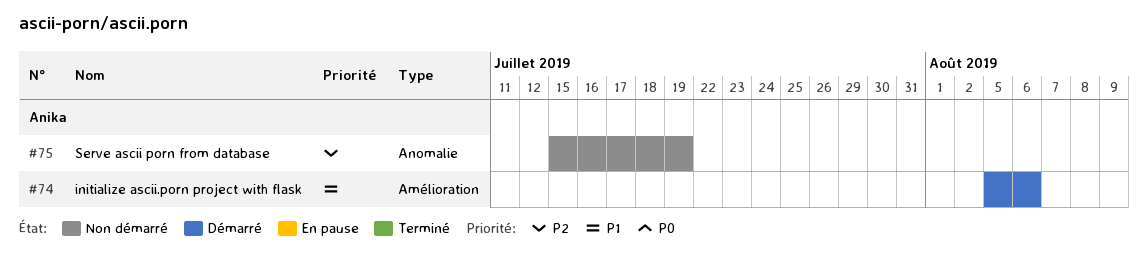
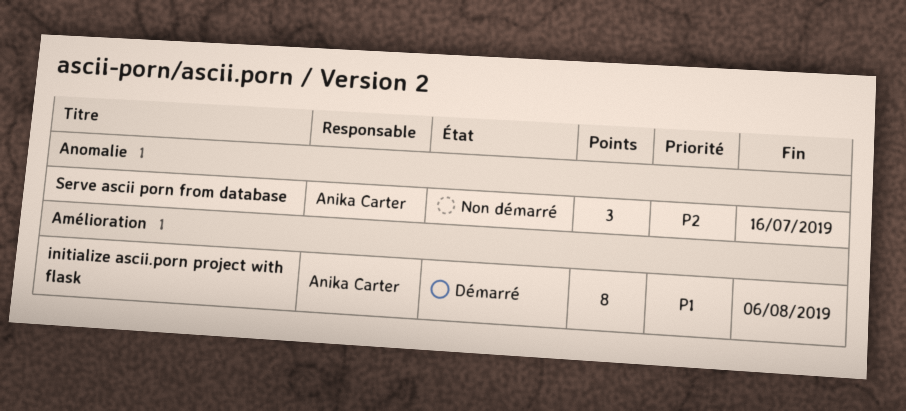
Serve ascii porn from database, due: Jul 19 -> Jul 16

